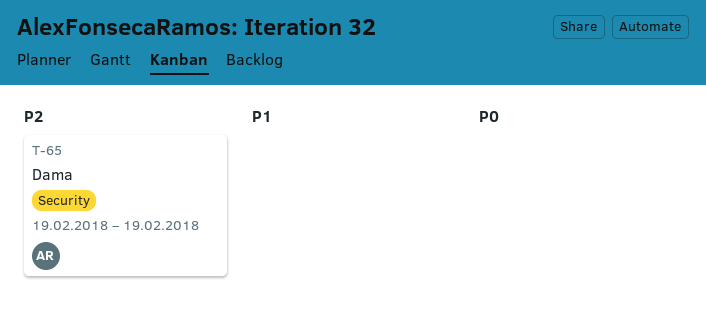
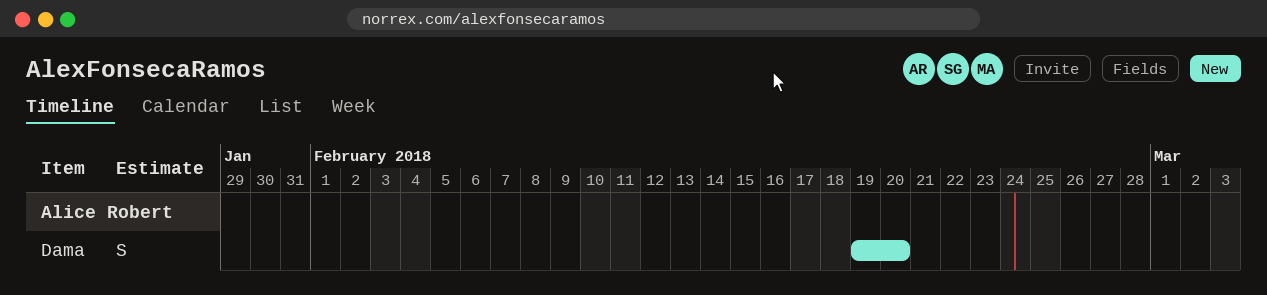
Dama, due: Feb 19 -> Feb 20

